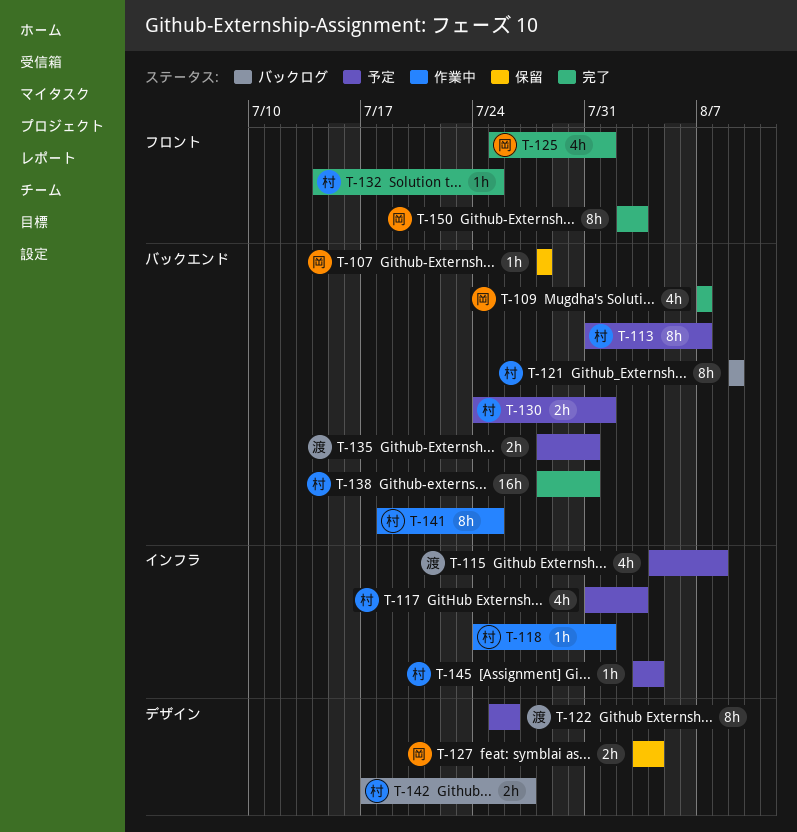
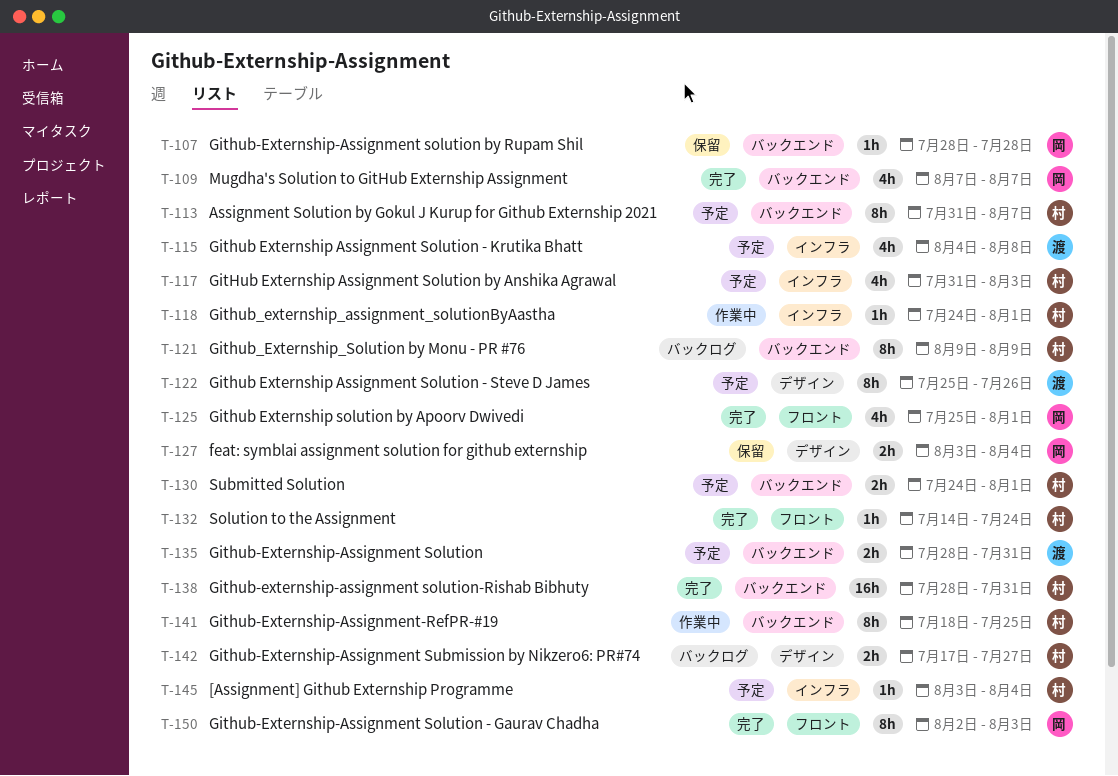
T-132, due: Jul 25 -> Jul 24

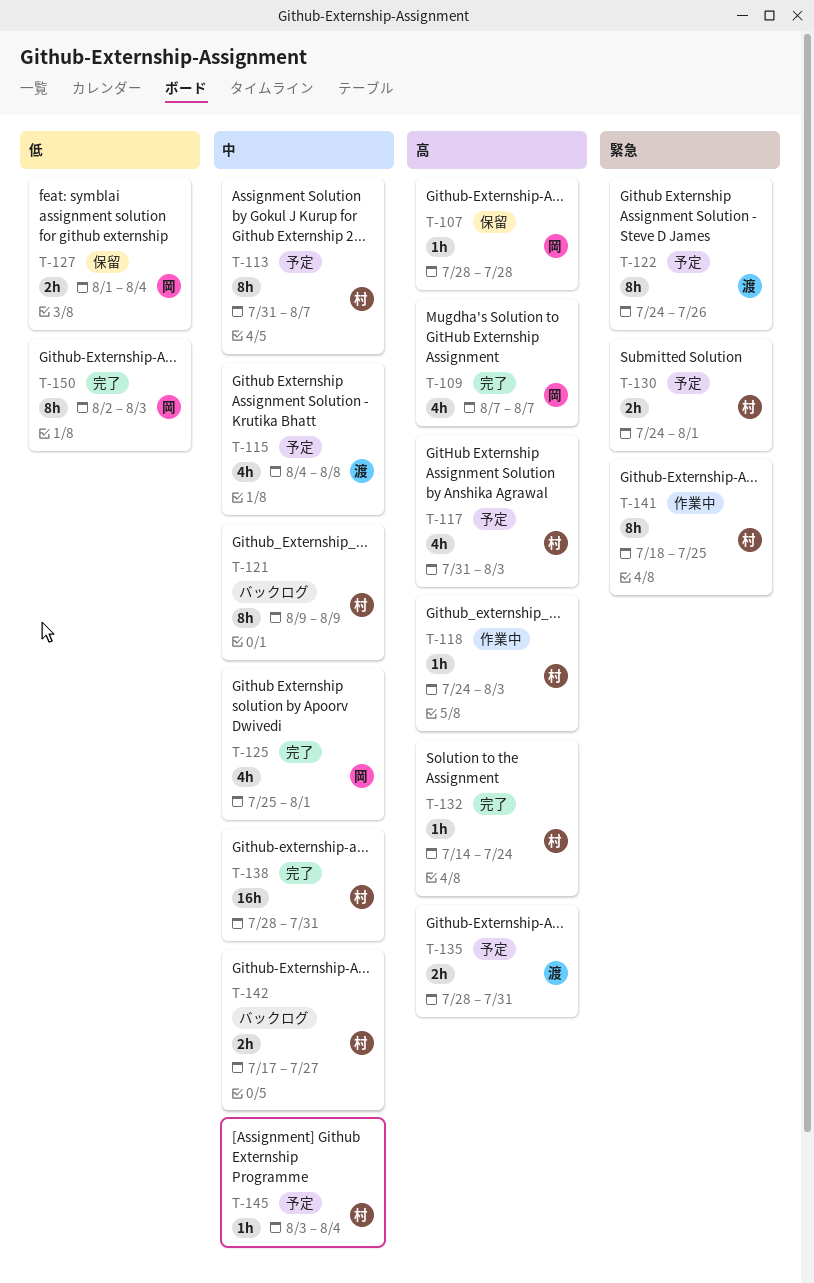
T-118, due: Aug 1 -> Aug 3
T-122, start: Jul 25 -> Jul 24
T-127, start: Aug 3 -> Aug 1

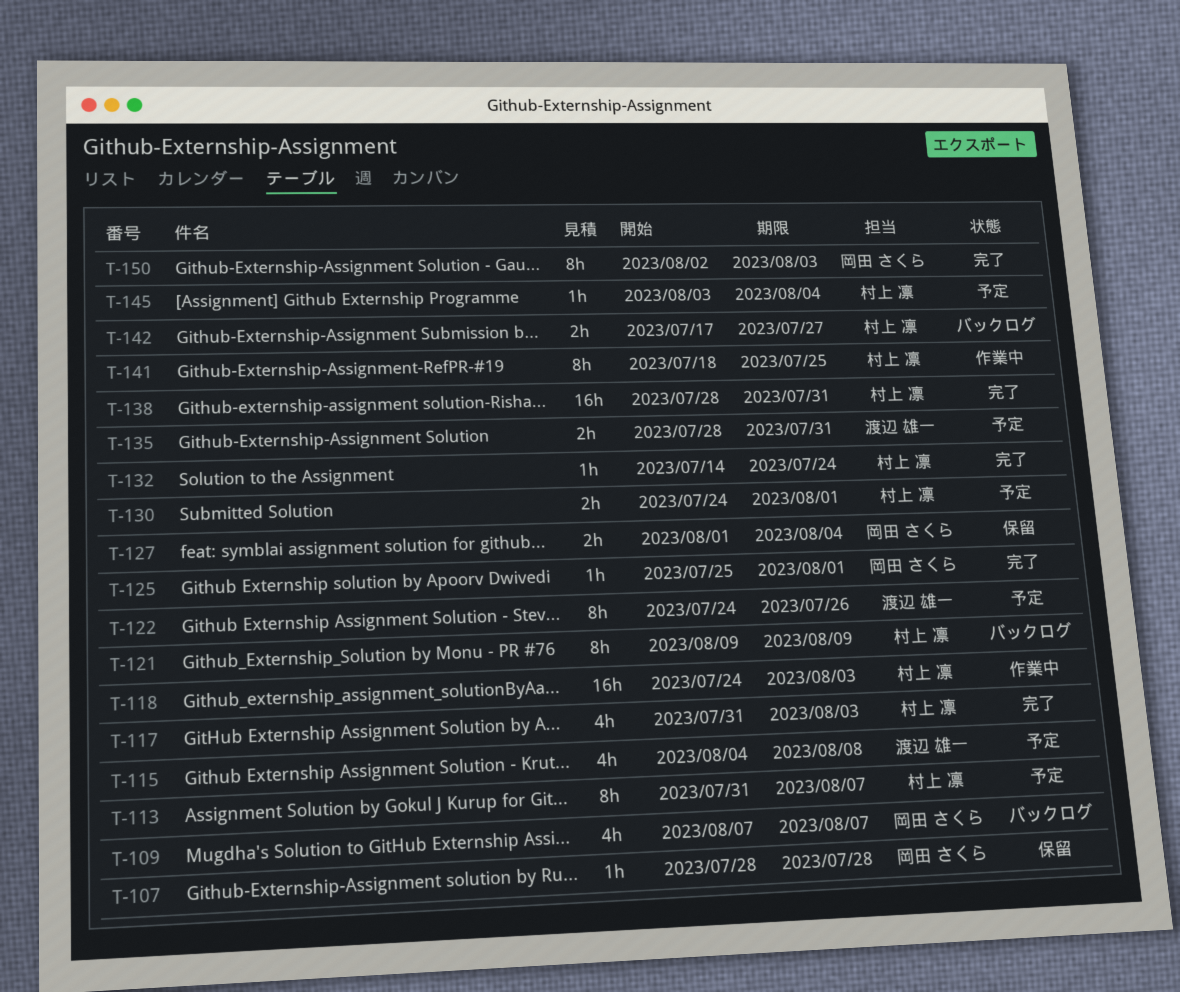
T-109, status: 完了 -> バックログ
T-117, status: 予定 -> 完了
T-118, estimate: 1h -> 16h
T-125, estimate: 4h -> 1h

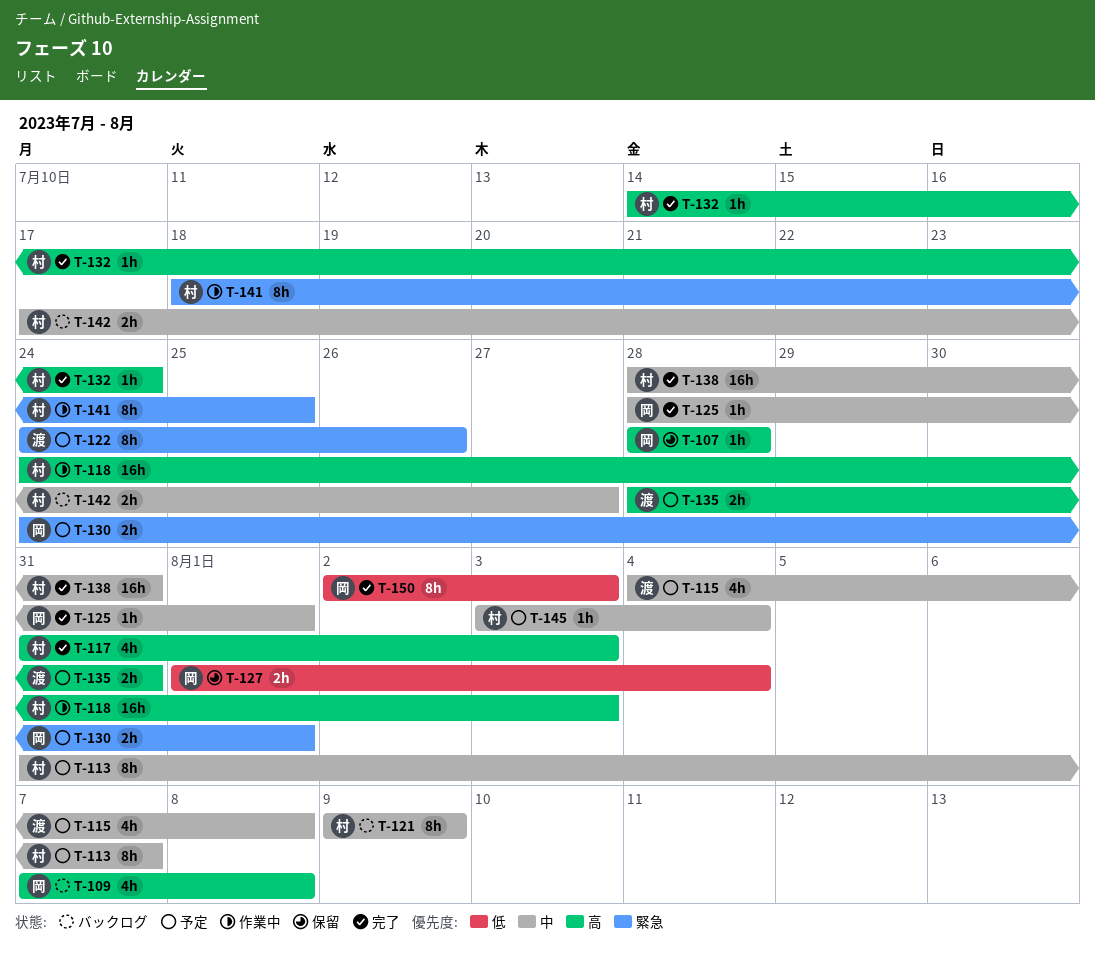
T-109, due: Aug 7 -> Aug 8
T-125, start: Jul 25 -> Jul 28
T-130, owner: 村上 凛 -> 岡田 さくら

